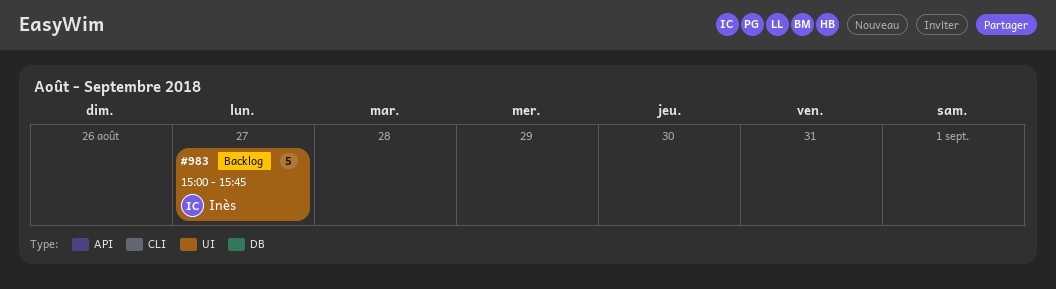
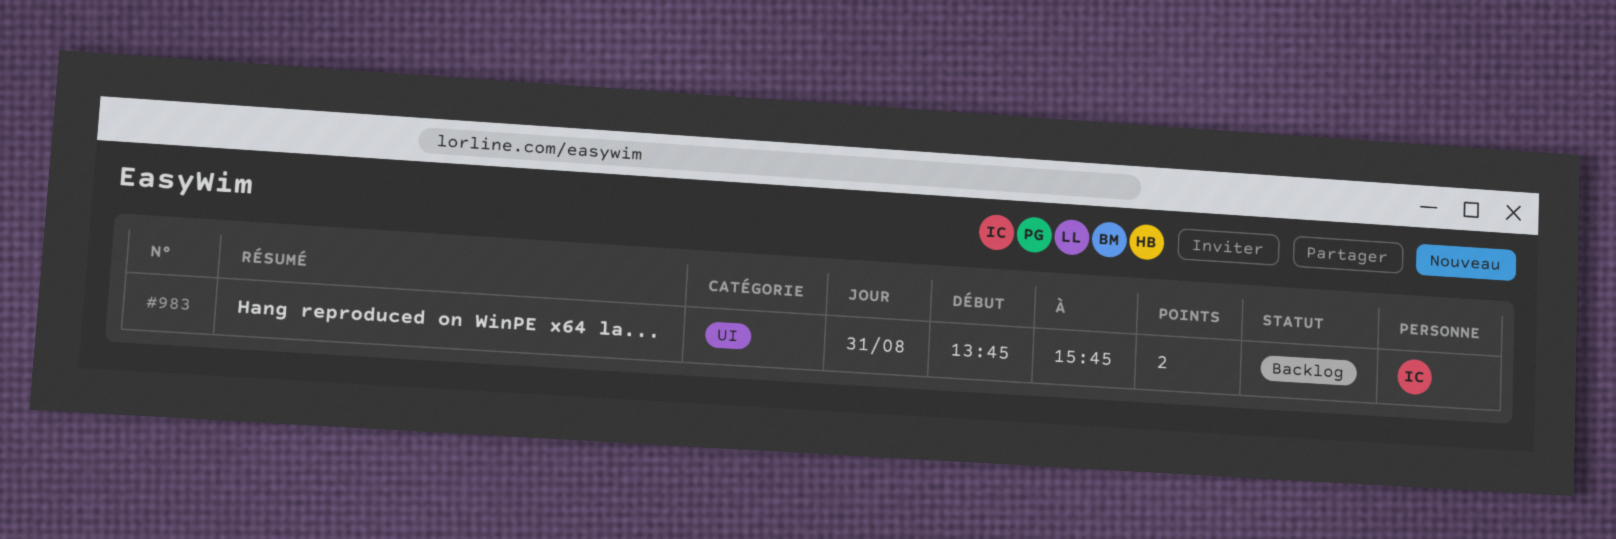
#983, estimate: 5 -> 2
#983, day: Aug 27 -> Aug 31
#983, begins: 15:00 -> 13:45

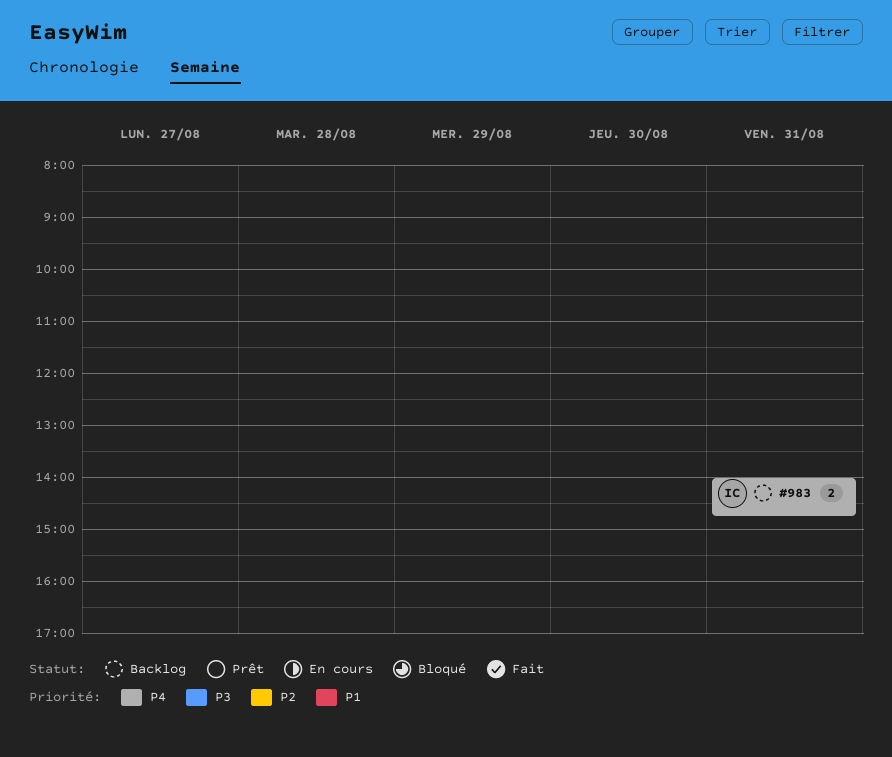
#983, begins: 13:45 -> 14:00
#983, ends: 15:45 -> 14:45

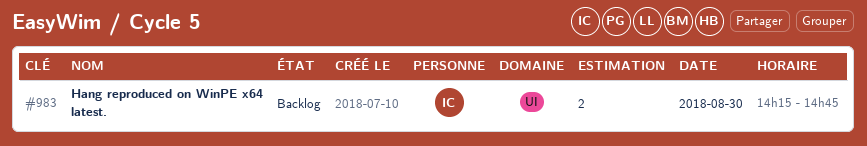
#983, day: Aug 31 -> Aug 30
#983, begins: 14:00 -> 14:15

